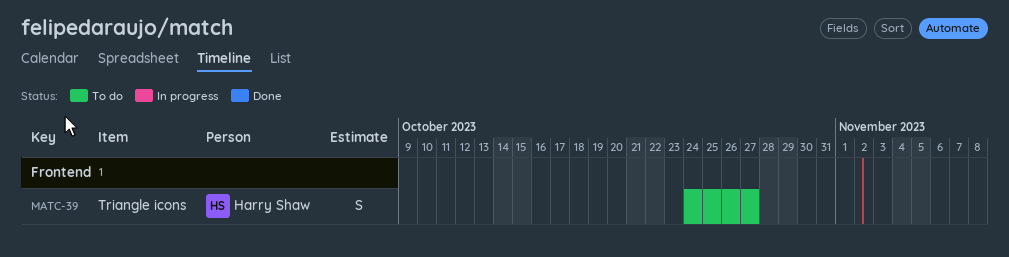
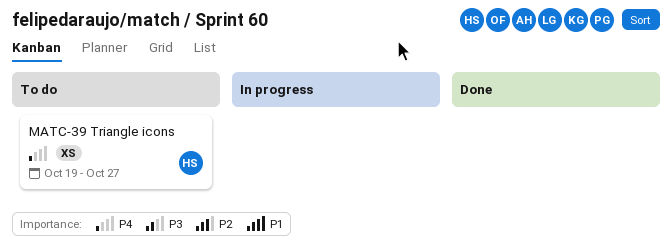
MATC-39, estimate: S -> XS
MATC-39, start: Oct 24 -> Oct 19

